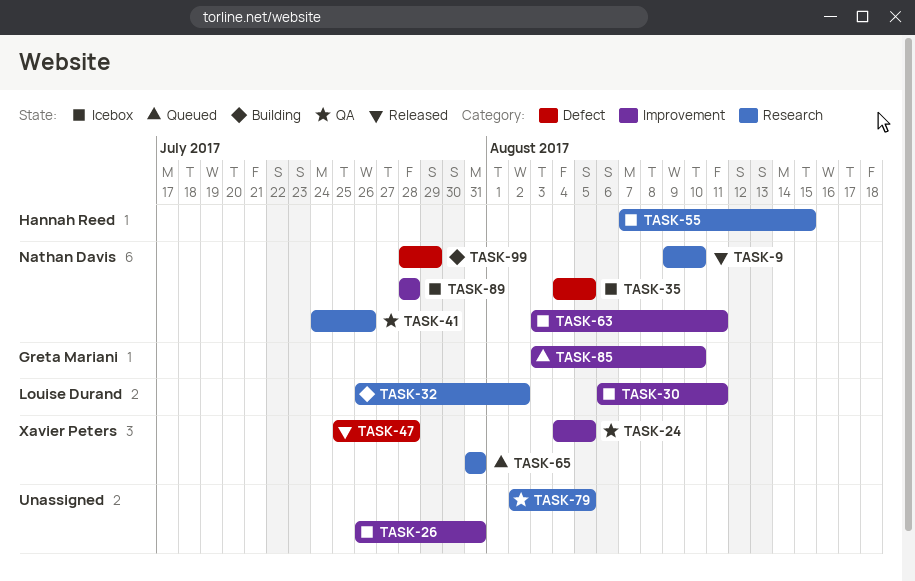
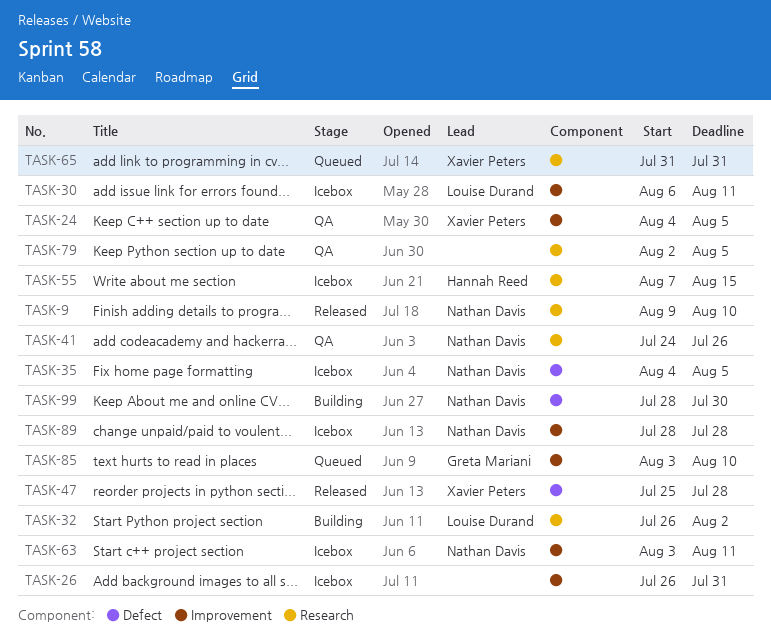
TASK-99, due: Jul 29 -> Jul 30

